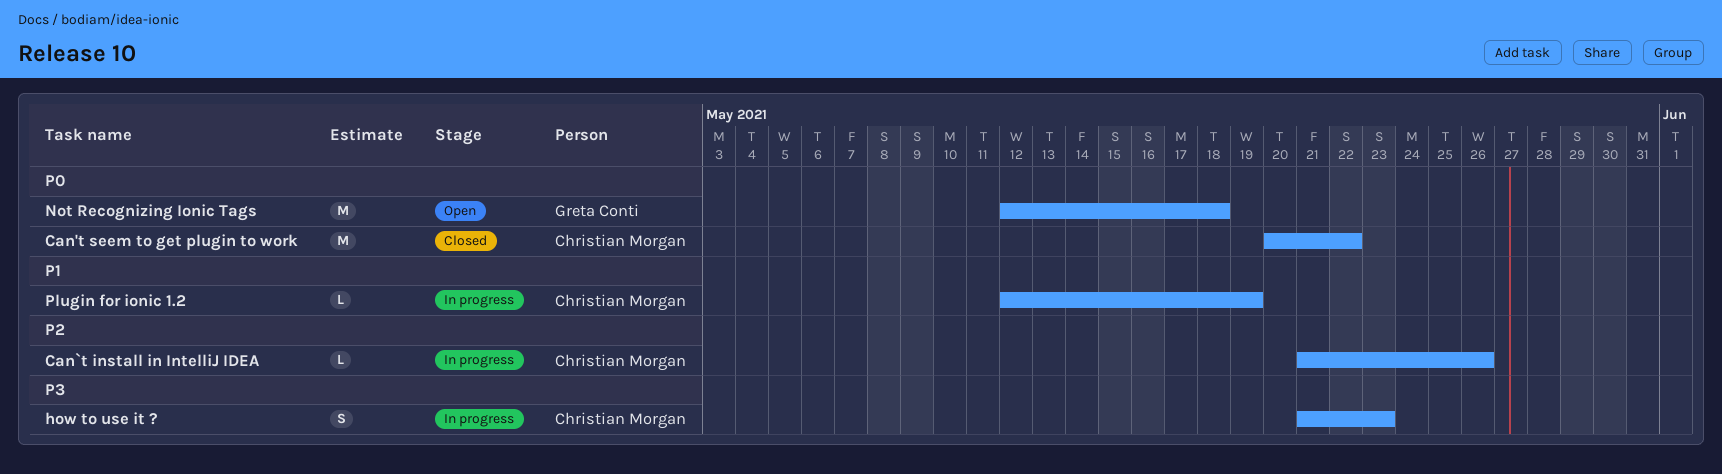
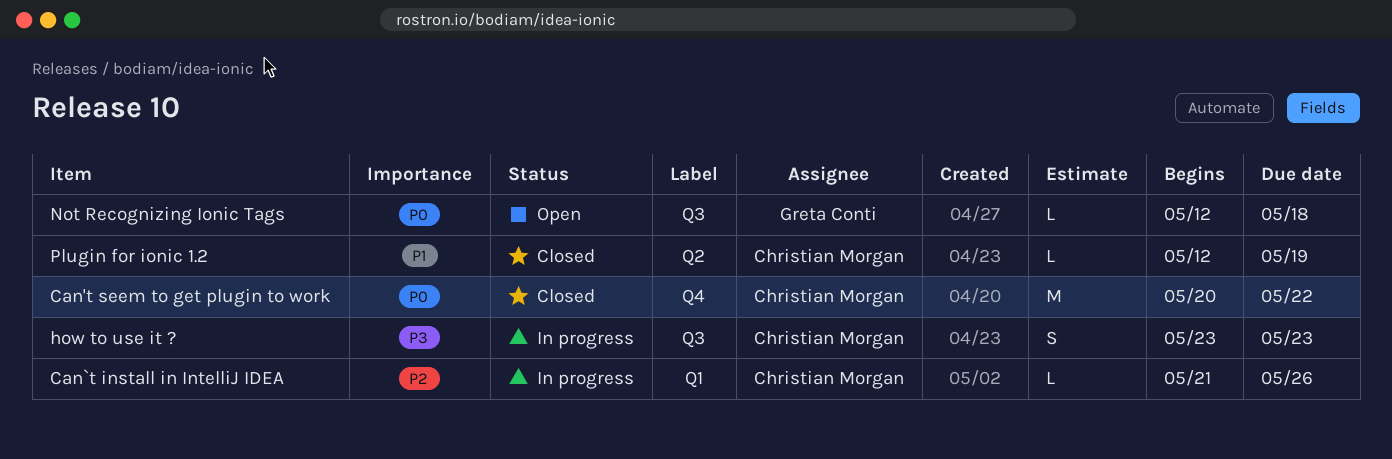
how to use it ?, start: May 21 -> May 23
Not Recognizing Ionic Tags, estimate: M -> L
Plugin for ionic 1.2, status: In progress -> Closed

